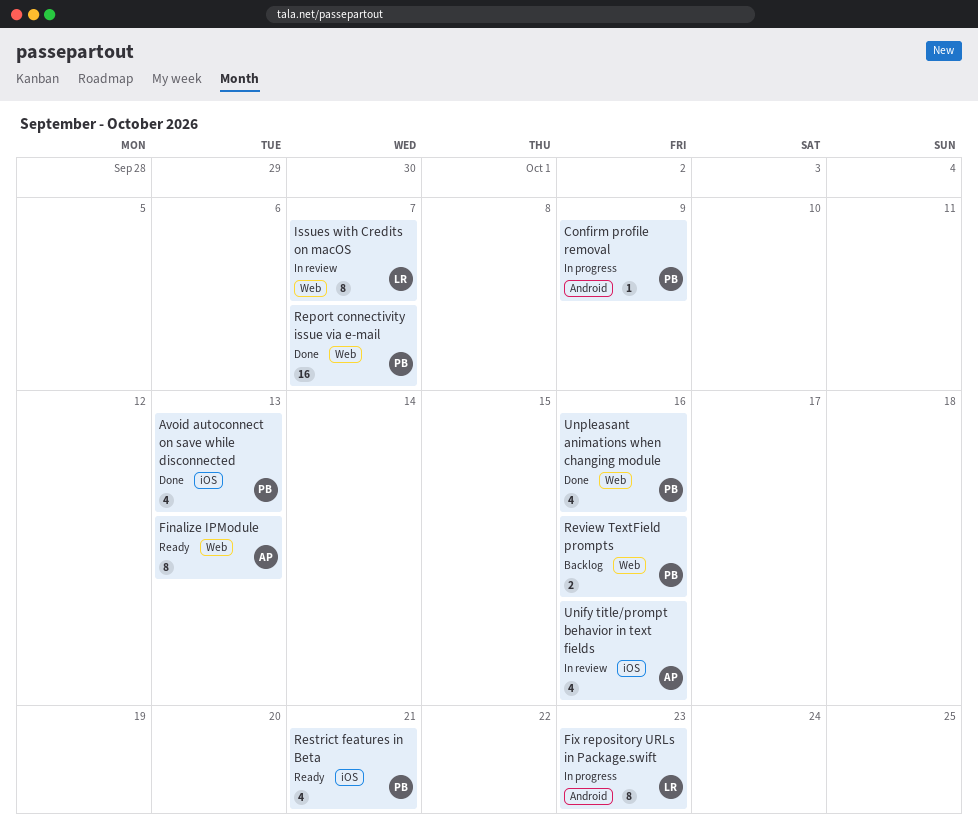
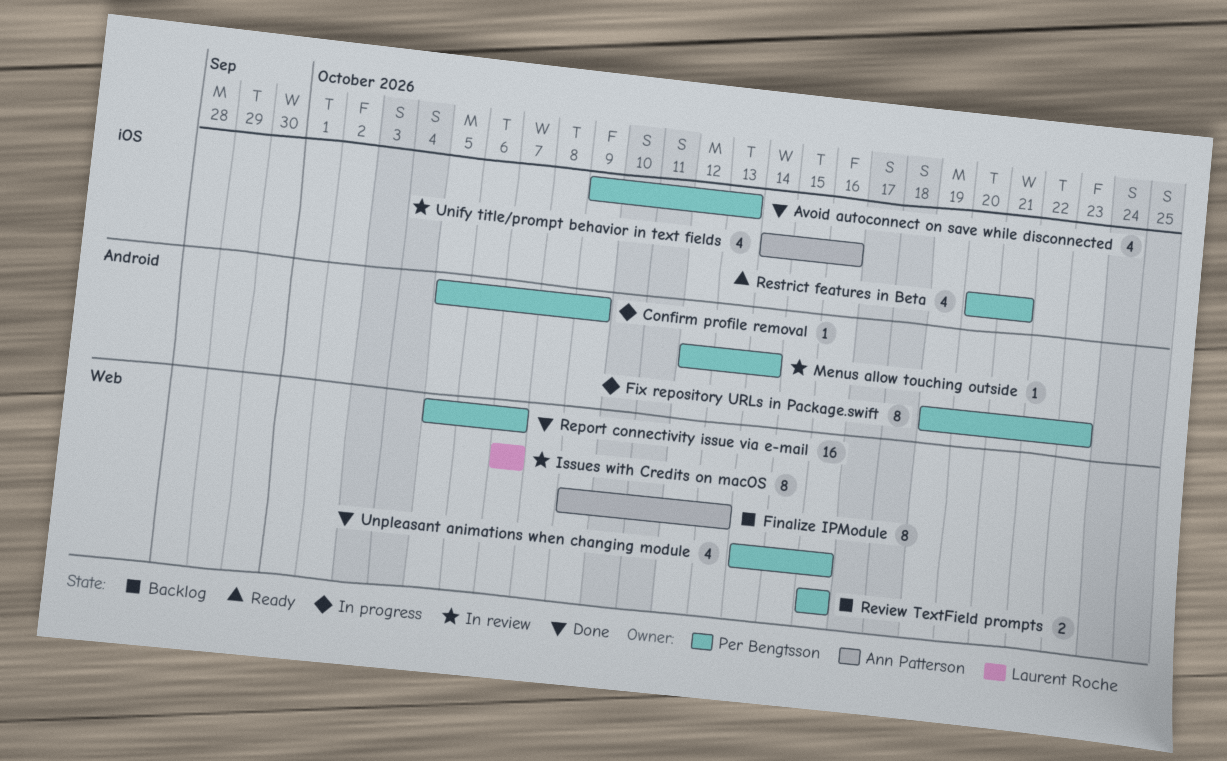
Finalize IPModule, status: Ready -> Backlog
Fix repository URLs in Package.swift, owner: Laurent Roche -> Per Bengtsson
Menus allow touching outside: none -> present

